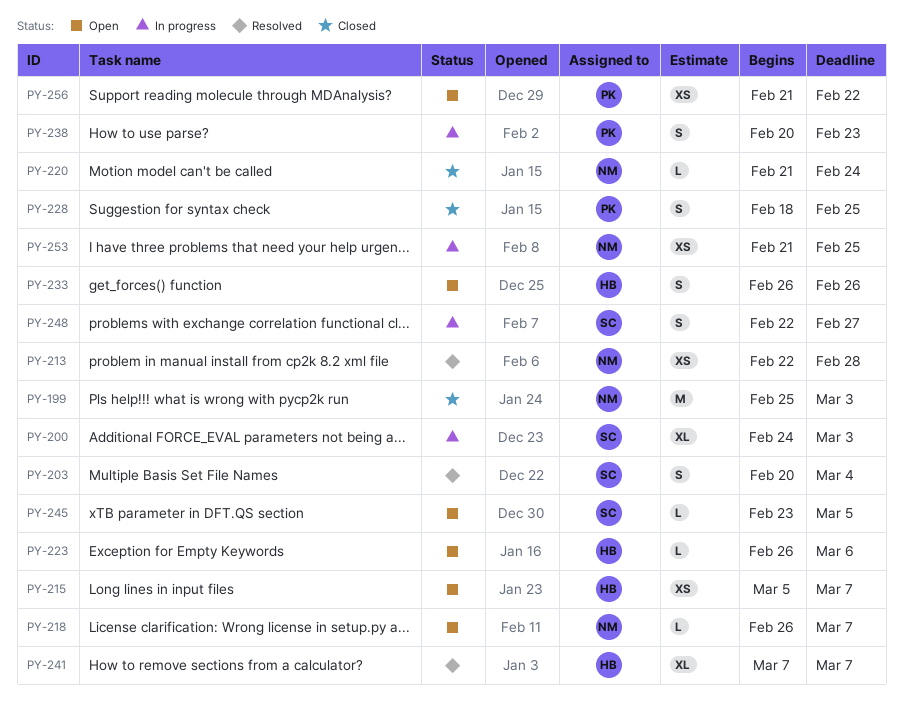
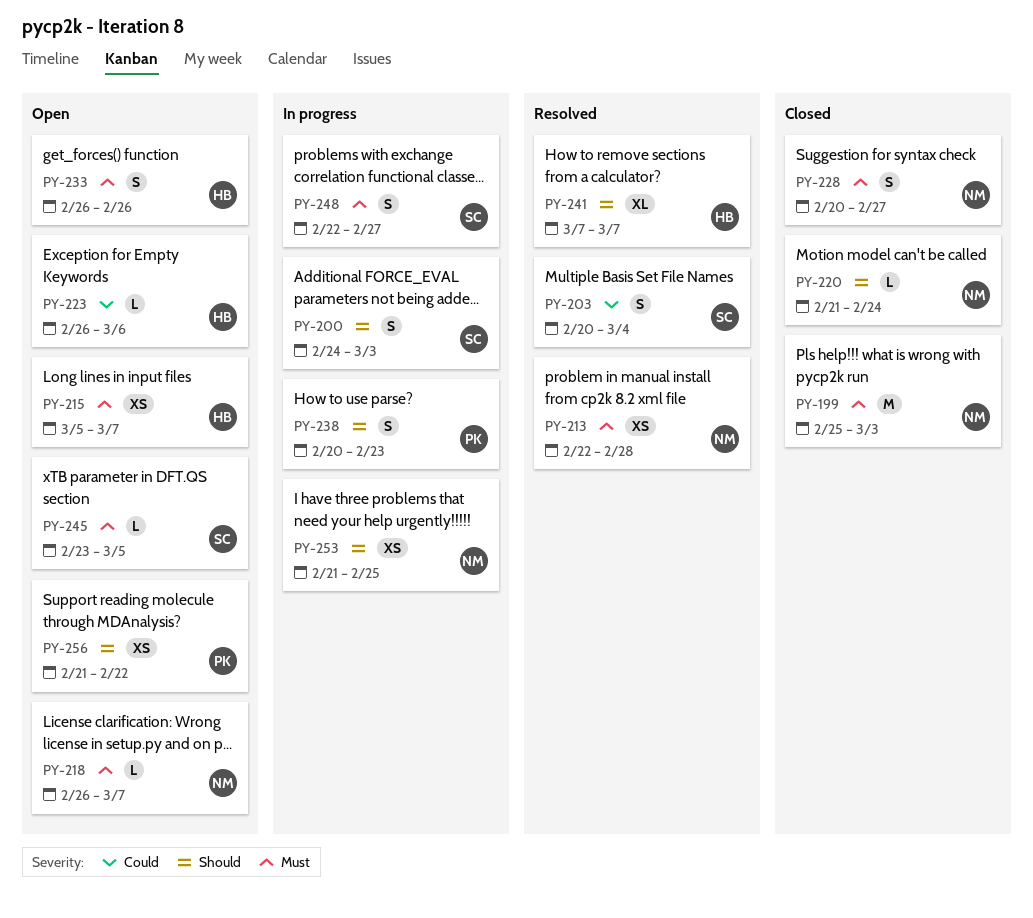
PY-200, estimate: XL -> S
PY-228, owner: PK -> NM
PY-228, start: Feb 18 -> Feb 20
PY-228, due: Feb 25 -> Feb 27

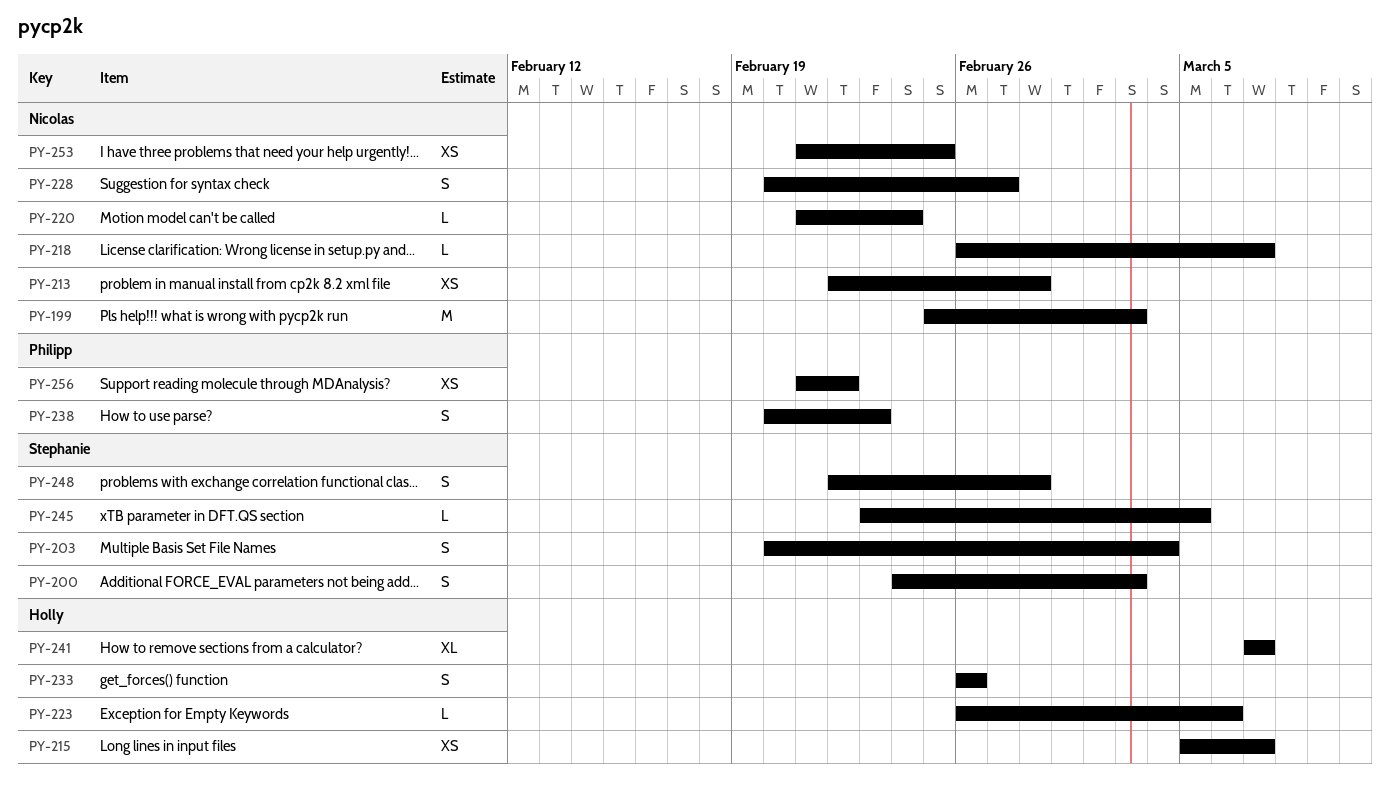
PY-248, due: Feb 27 -> Feb 28

